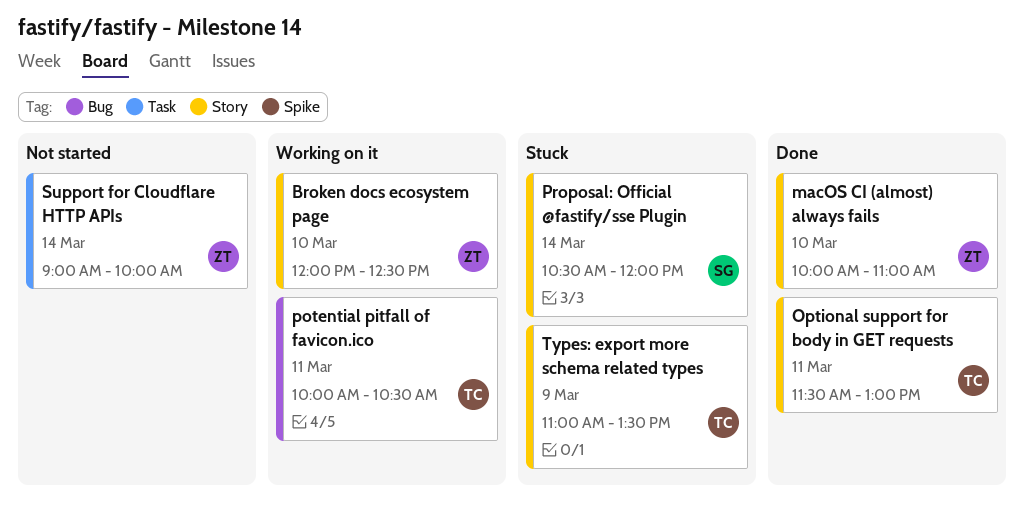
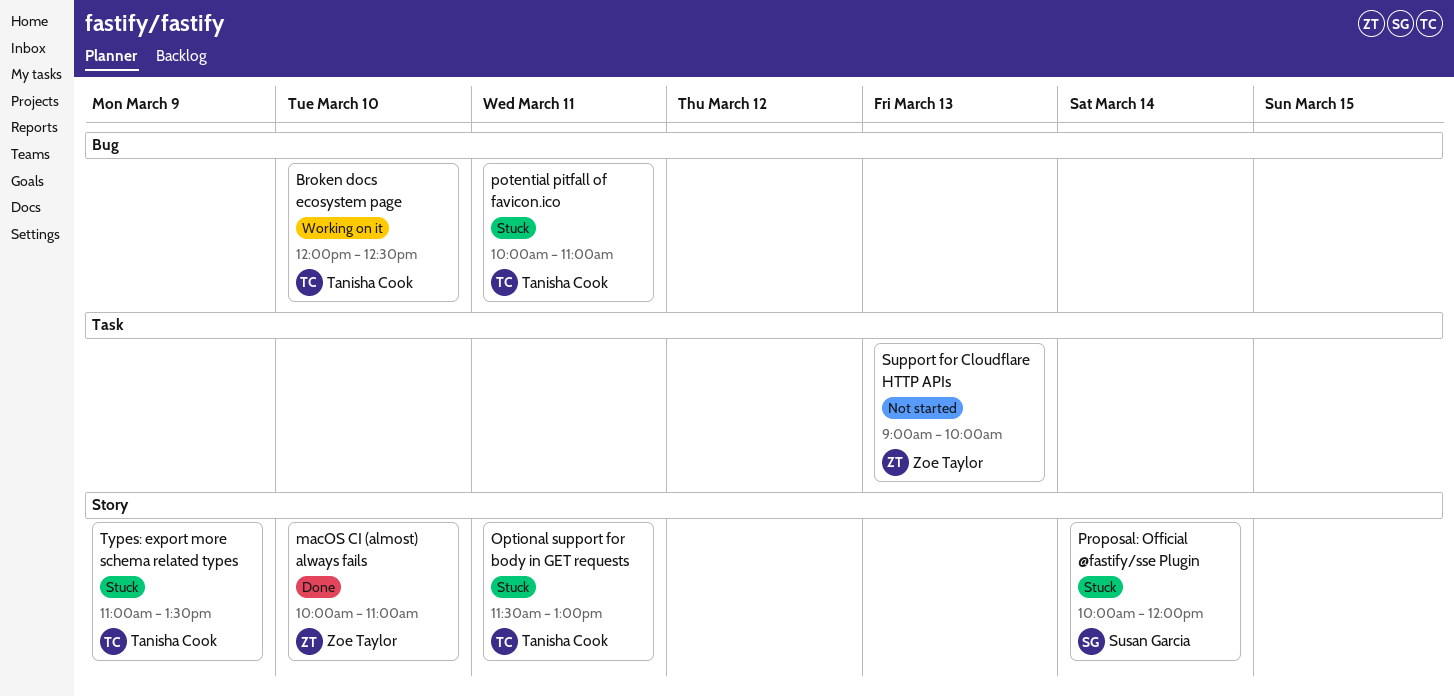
Broken docs ecosystem page, owner: Zoe Taylor -> Tanisha Cook
Broken docs ecosystem page, label: Story -> Bug
Optional support for body in GET requests, status: Done -> Stuck
potential pitfall of favicon.ico, status: Working on it -> Stuck
potential pitfall of favicon.ico, ends: 10:30 -> 11:00
Proposal: Official @fastify/sse Plugin, begins: 10:30 -> 10:00
Support for Cloudflare HTTP APIs, day: Mar 14 -> Mar 13

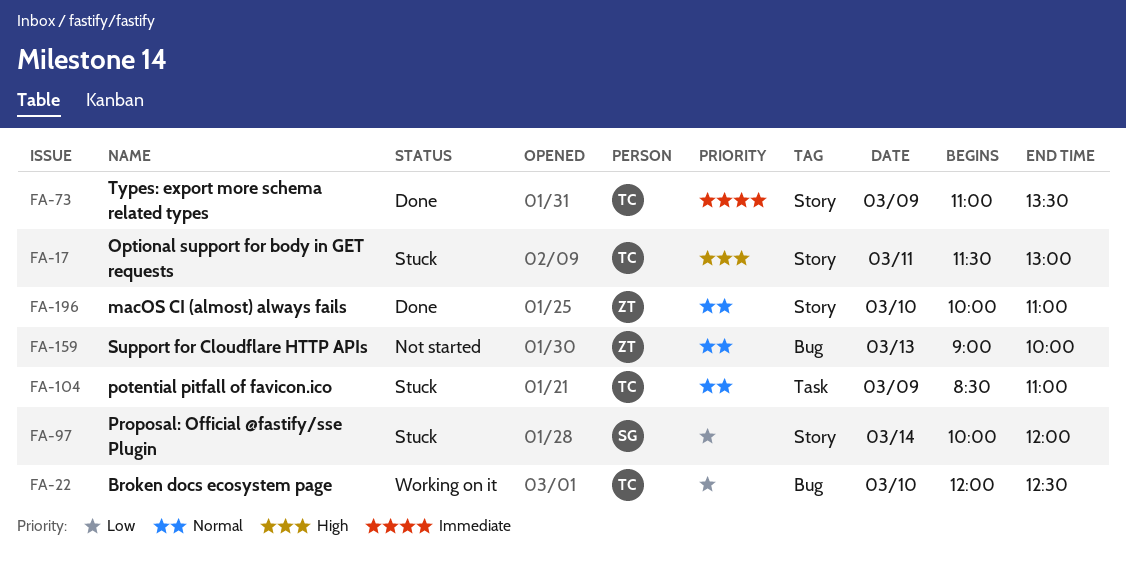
potential pitfall of favicon.ico, label: Bug -> Task
potential pitfall of favicon.ico, day: Mar 11 -> Mar 9
potential pitfall of favicon.ico, begins: 10:00 -> 08:30
Support for Cloudflare HTTP APIs, label: Task -> Bug
Types: export more schema related types, status: Stuck -> Done

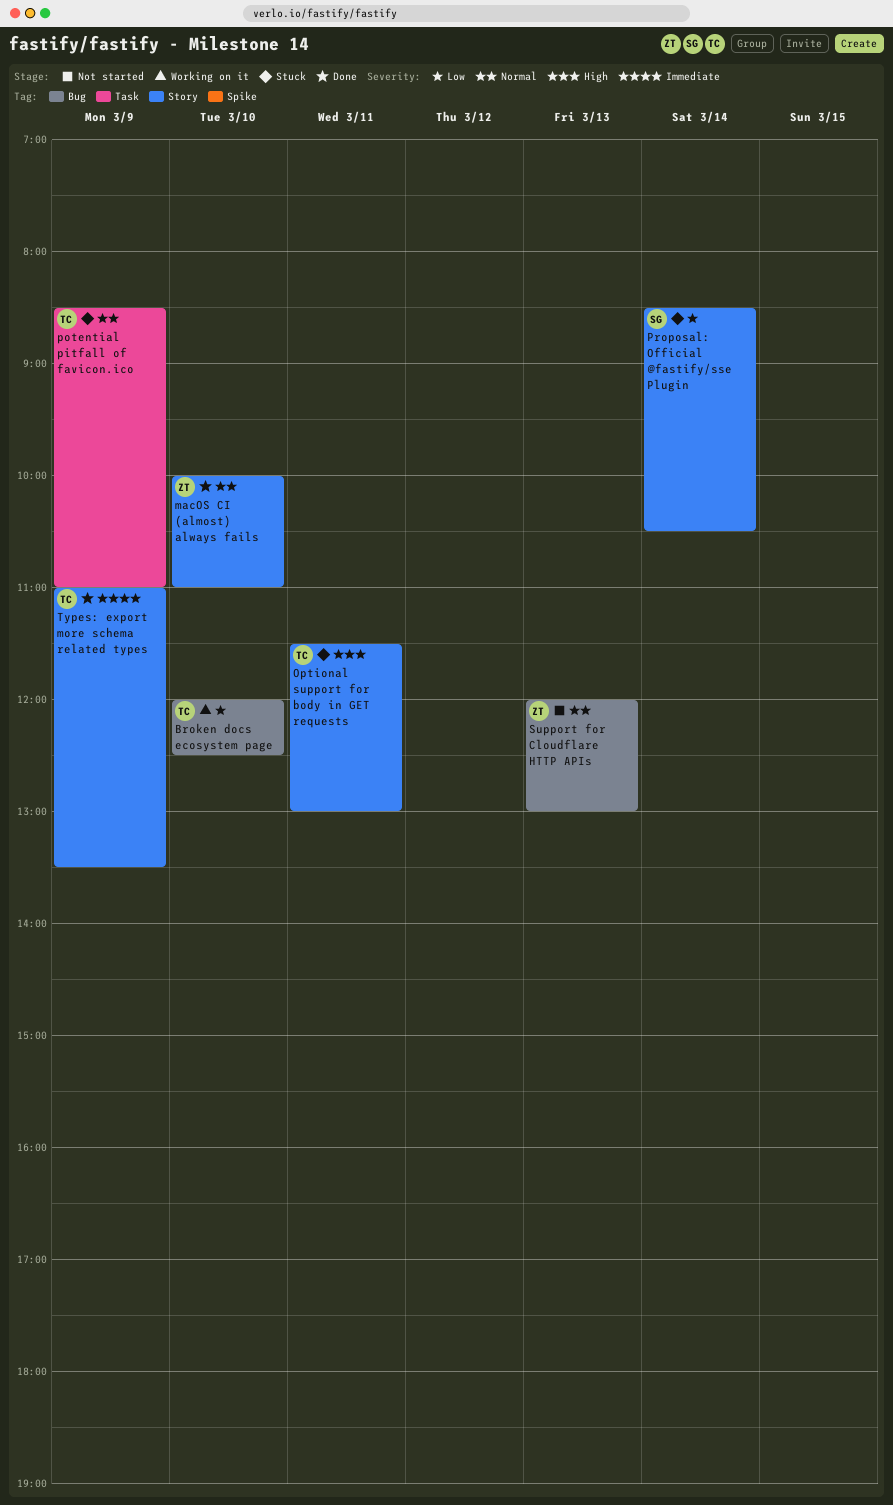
Proposal: Official @fastify/sse Plugin, begins: 10:00 -> 08:30
Proposal: Official @fastify/sse Plugin, ends: 12:00 -> 10:30
Support for Cloudflare HTTP APIs, begins: 09:00 -> 12:00
Support for Cloudflare HTTP APIs, ends: 10:00 -> 13:00

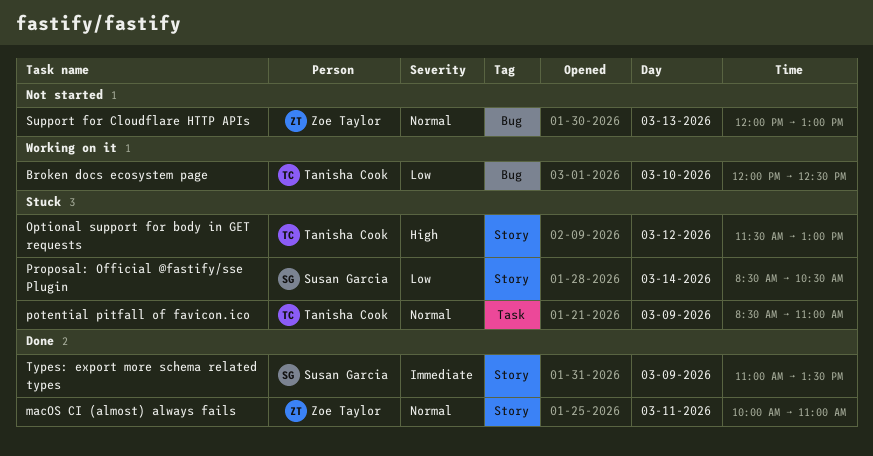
macOS CI (almost) always fails, day: Mar 10 -> Mar 11
Optional support for body in GET requests, day: Mar 11 -> Mar 12
Types: export more schema related types, owner: Tanisha Cook -> Susan Garcia

